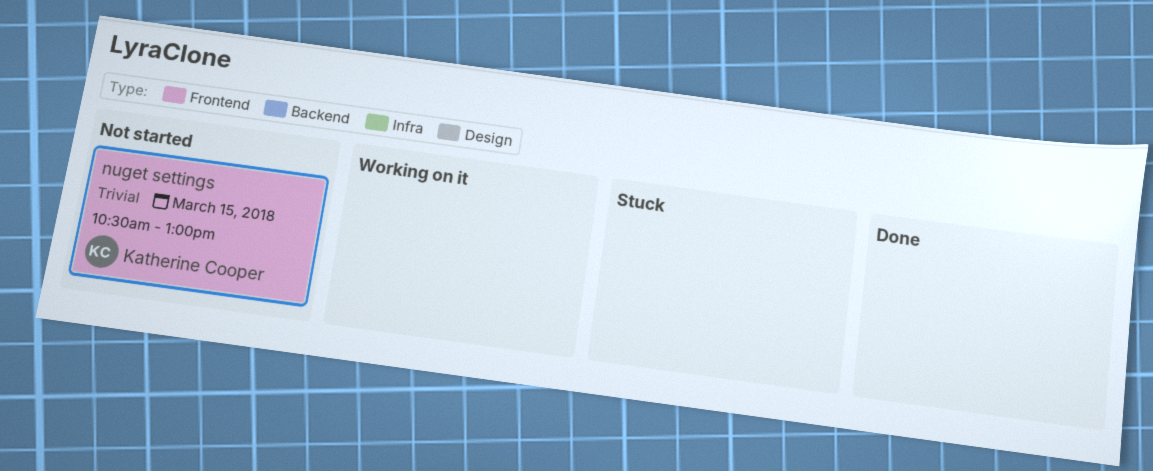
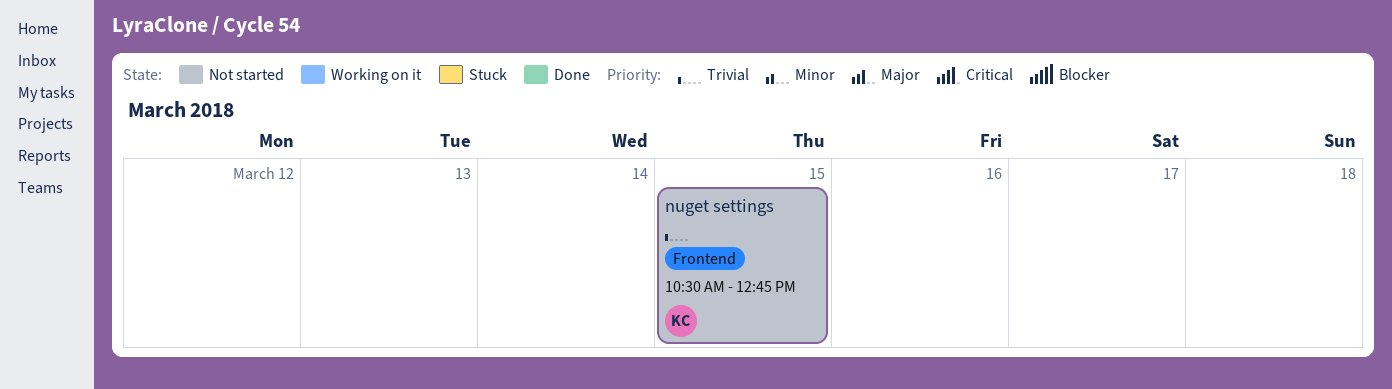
nuget settings, ends: 13:00 -> 12:45

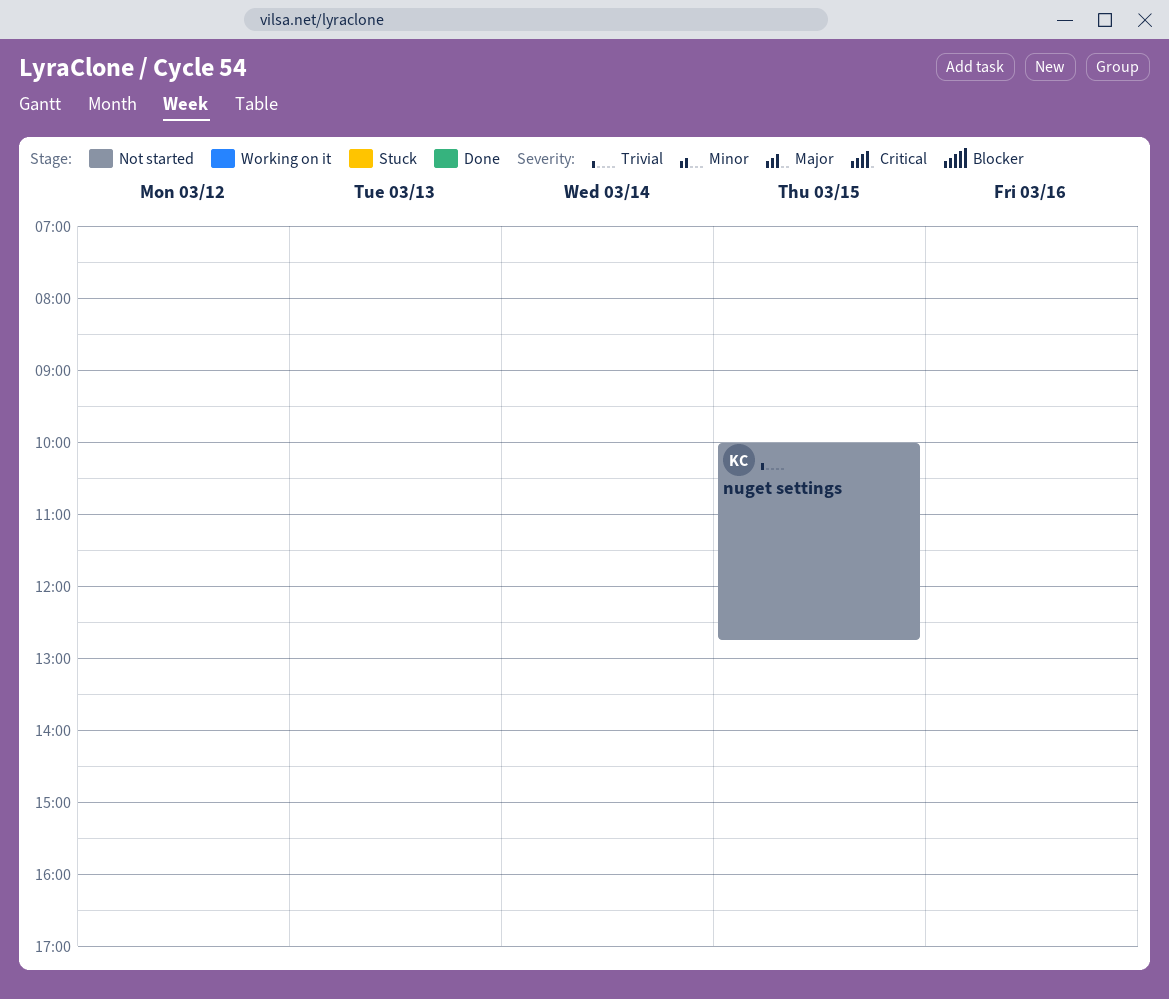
nuget settings, begins: 10:30 -> 10:00

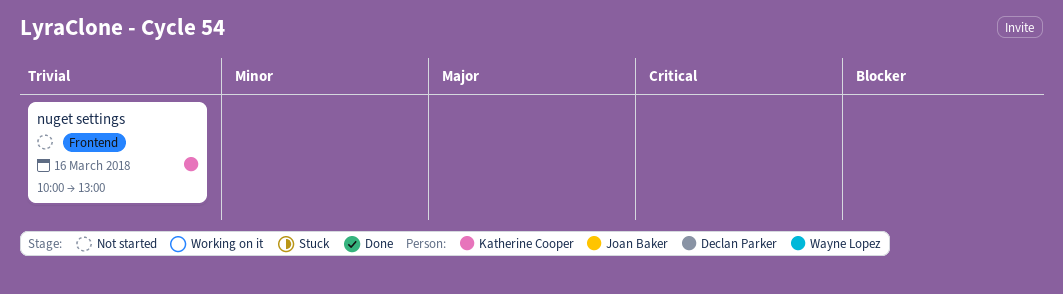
nuget settings, day: Mar 15 -> Mar 16
nuget settings, ends: 12:45 -> 13:00

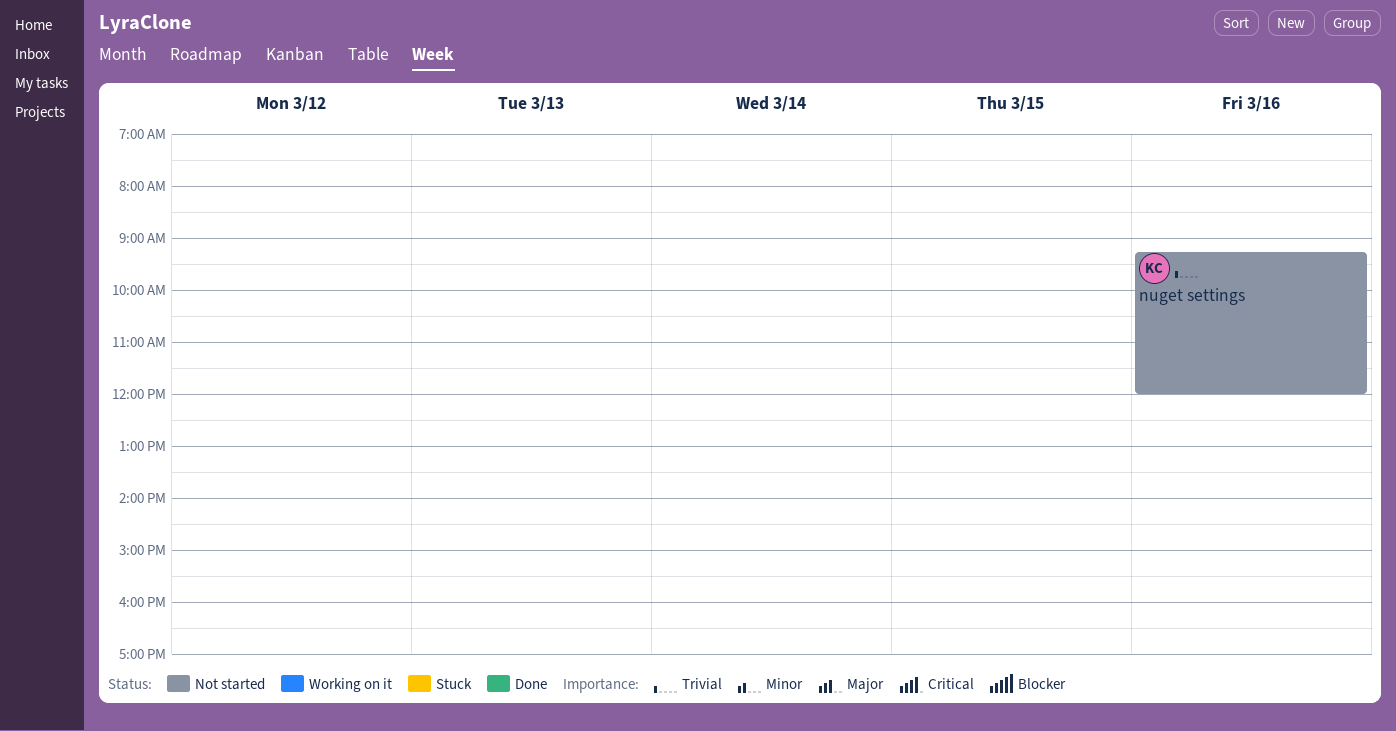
nuget settings, begins: 10:00 -> 09:15
nuget settings, ends: 13:00 -> 12:00

